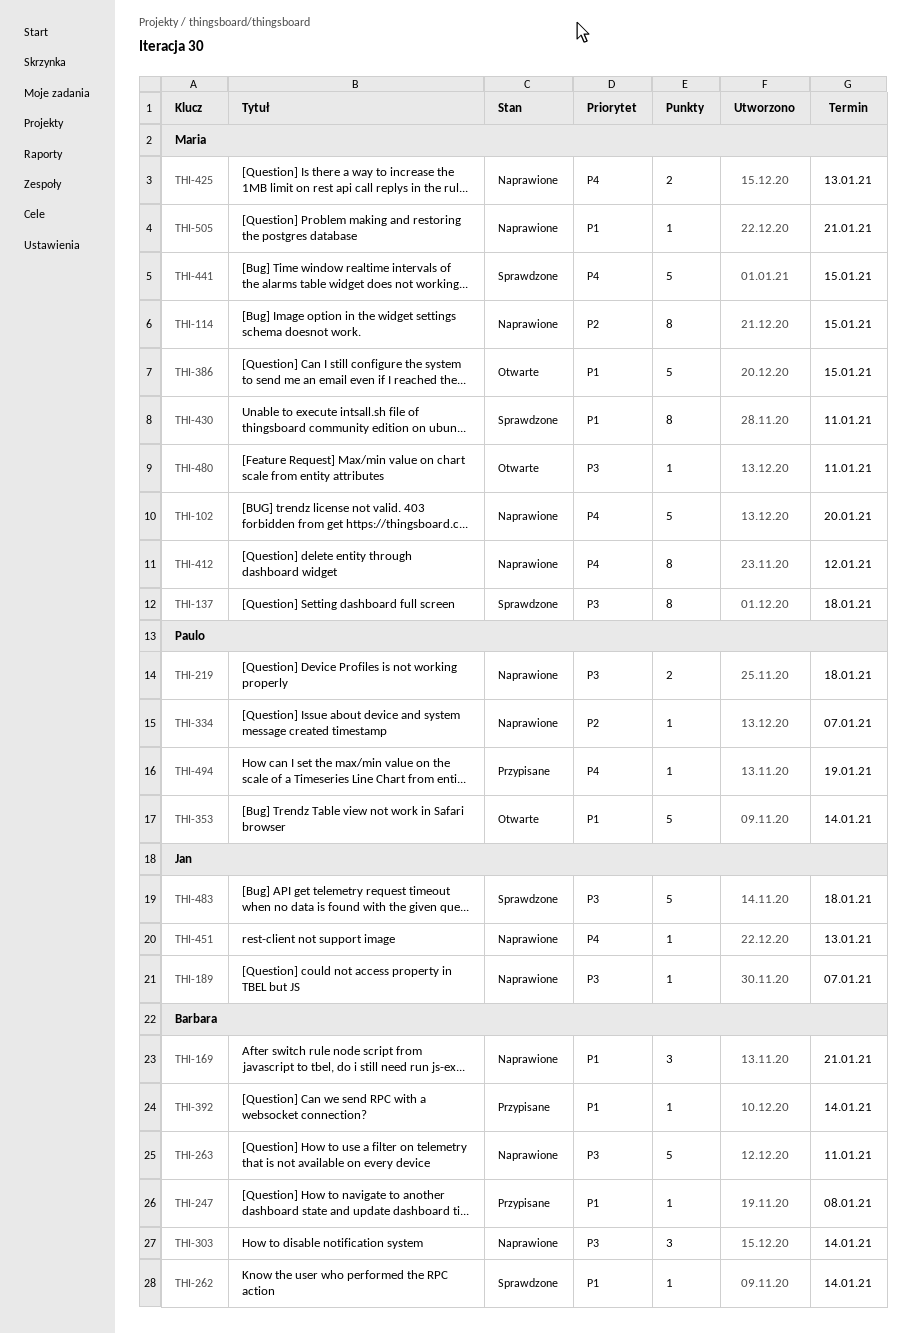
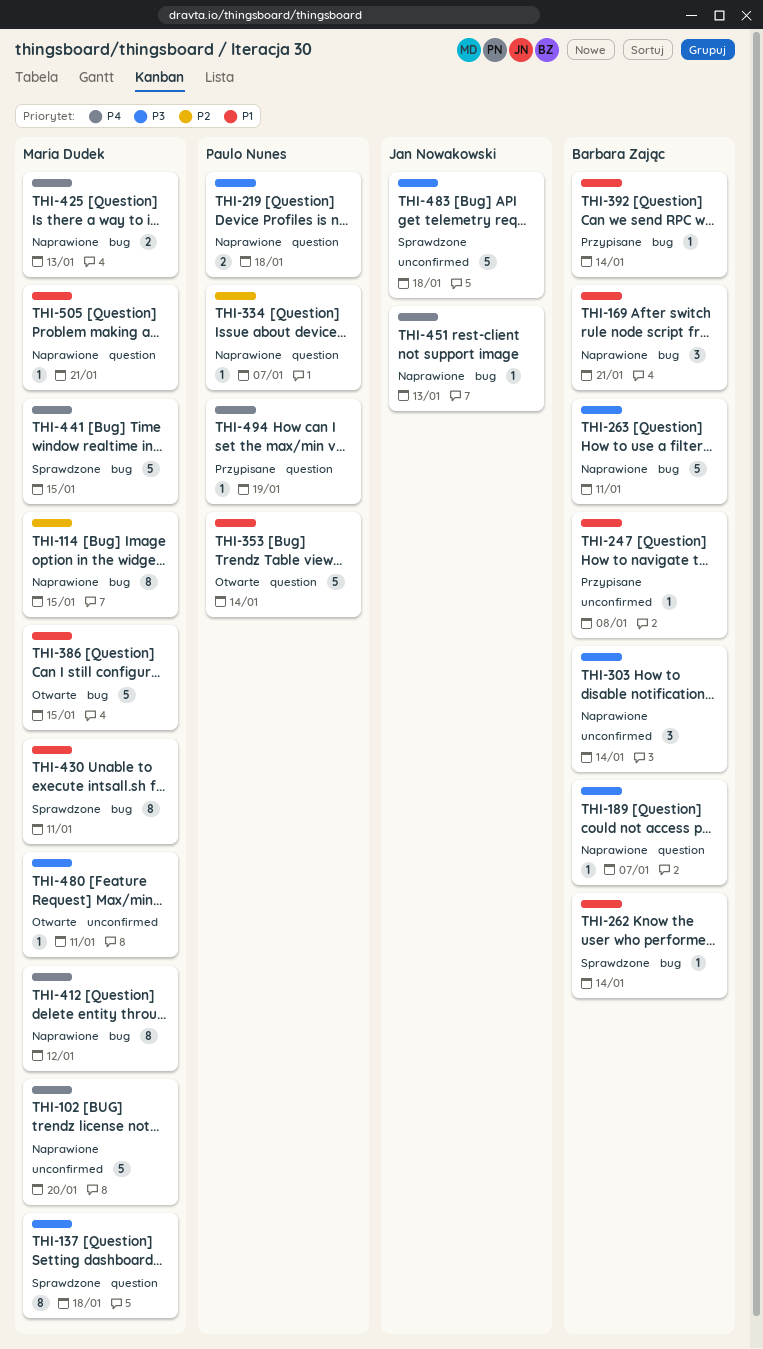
THI-189, owner: Jan Nowakowski -> Barbara Zając

